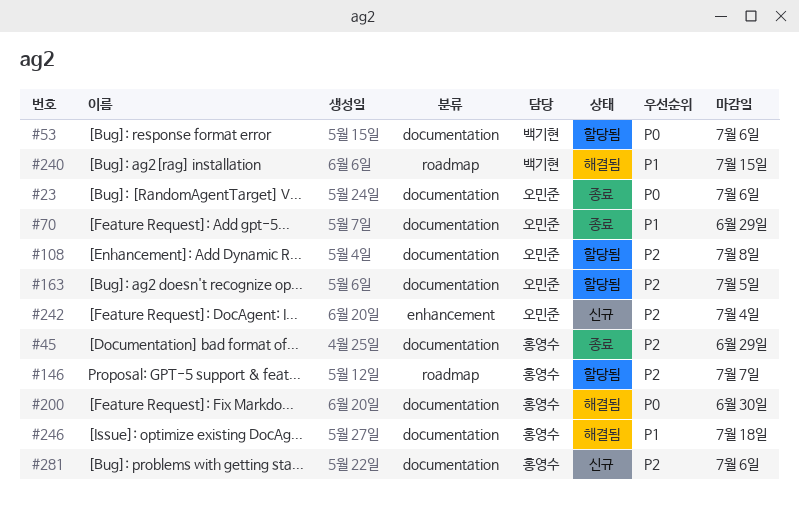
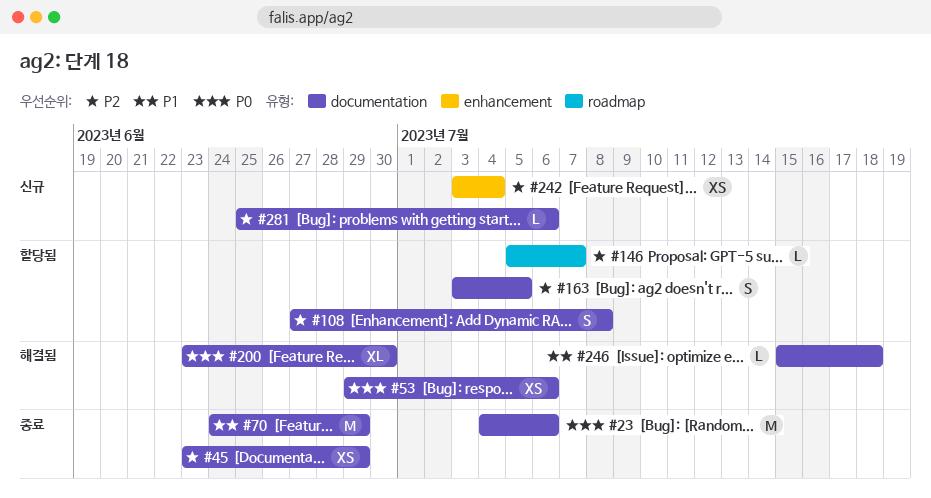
#53, status: 할당됨 -> 해결됨
#240: present -> none

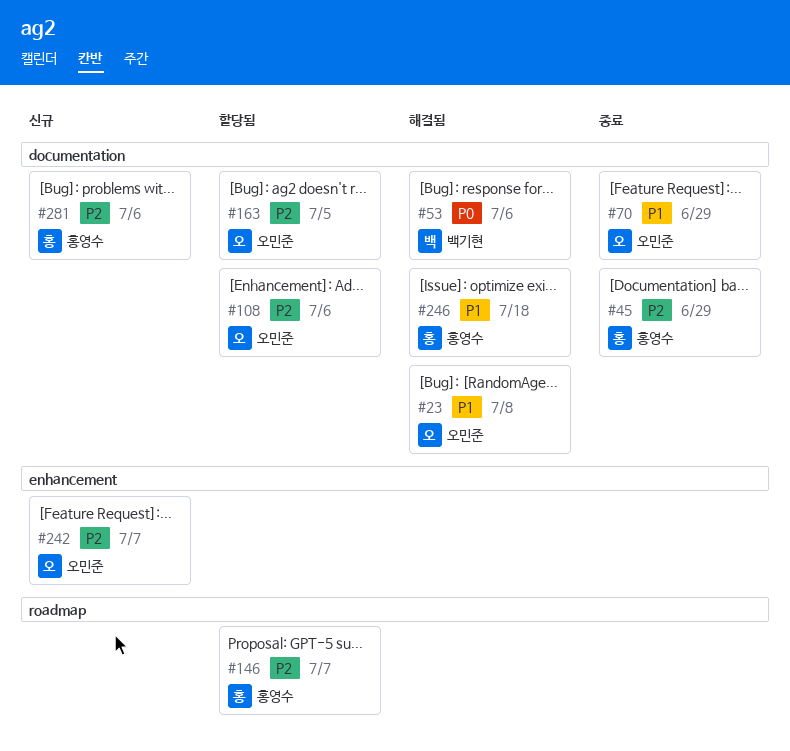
#23, status: 종료 -> 해결됨
#23, priority: P0 -> P1
#23, due: Jul 6 -> Jul 8
#108, due: Jul 8 -> Jul 6
#200: present -> none
#242, due: Jul 4 -> Jul 7

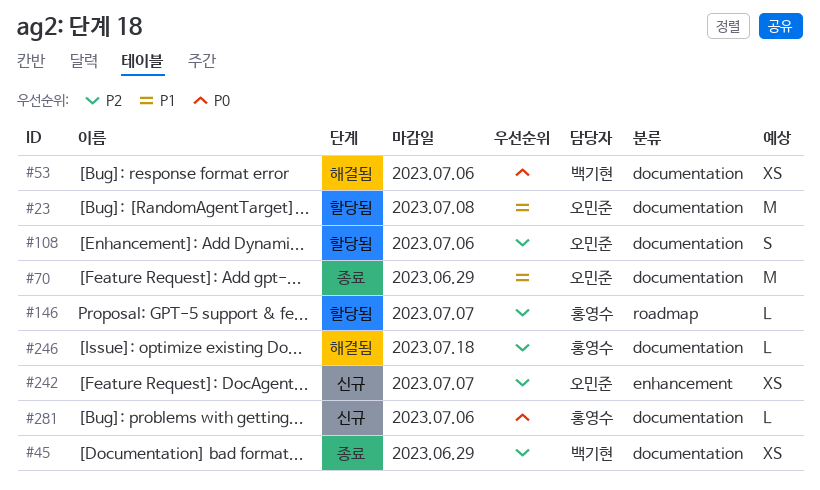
#23, status: 해결됨 -> 할당됨
#45, owner: 홍영수 -> 백기현
#163: present -> none
#246, priority: P1 -> P2
#281, priority: P2 -> P0

